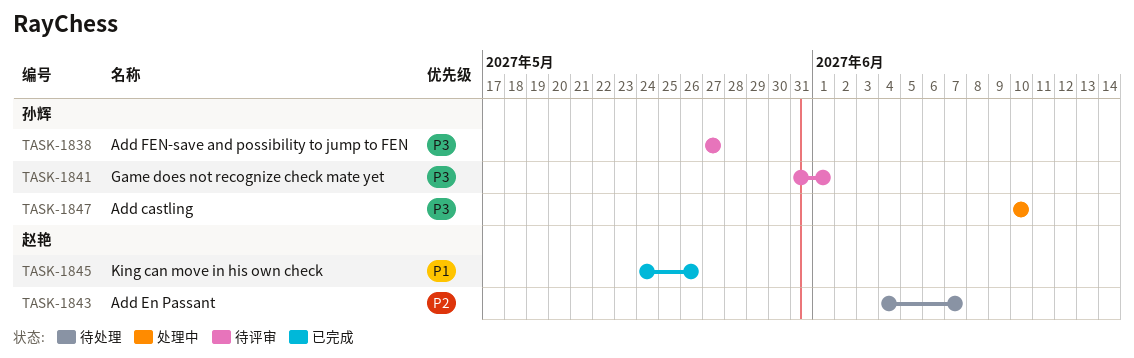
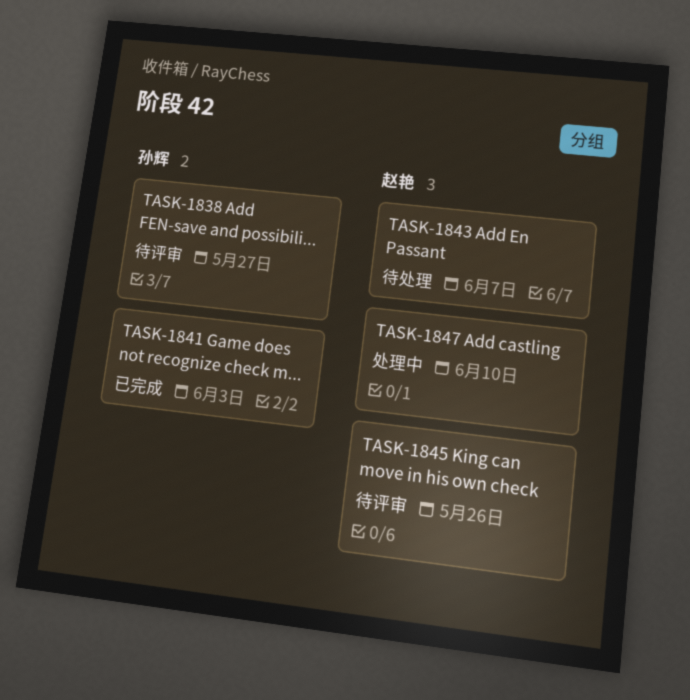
TASK-1841, status: 待评审 -> 已完成
TASK-1841, due: Jun 1 -> Jun 3
TASK-1845, status: 已完成 -> 待评审
TASK-1847, owner: 孙辉 -> 赵艳

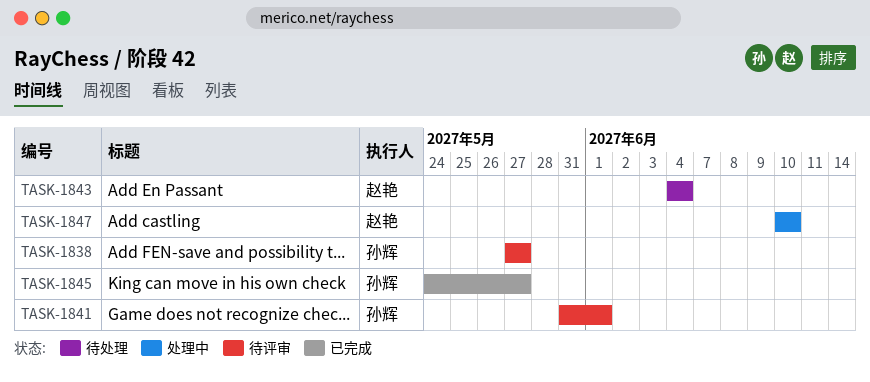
TASK-1841, status: 已完成 -> 待评审
TASK-1841, due: Jun 3 -> Jun 1
TASK-1843, due: Jun 7 -> Jun 4
TASK-1845, status: 待评审 -> 已完成
TASK-1845, owner: 赵艳 -> 孙辉
TASK-1845, due: May 26 -> May 27

